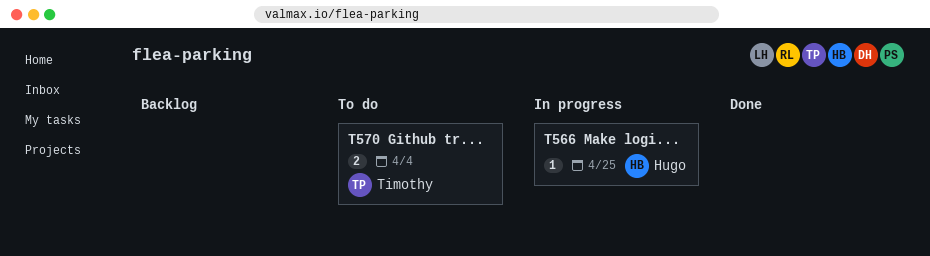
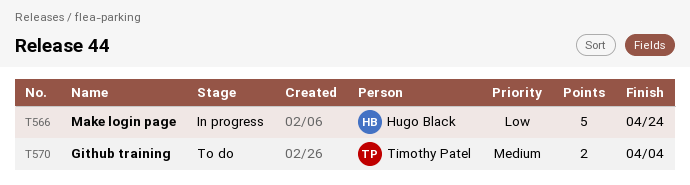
T566, estimate: 1 -> 5
T566, due: Apr 25 -> Apr 24

